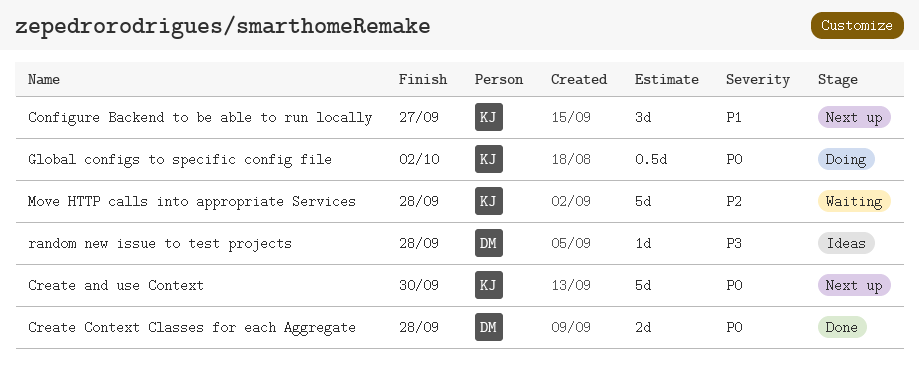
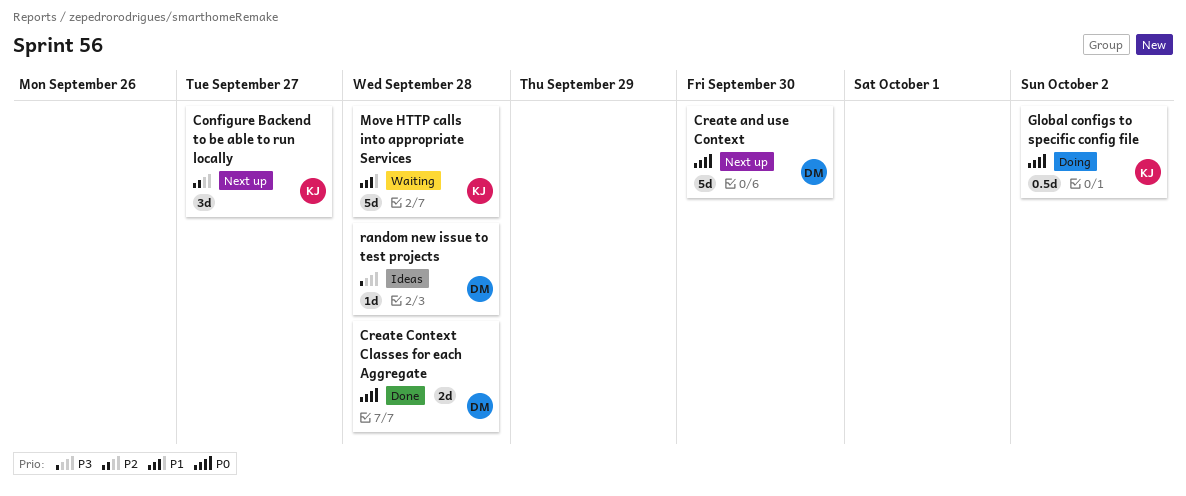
Configure Backend to be able to run locally, priority: P1 -> P2
Create and use Context, owner: KJ -> DM
Move HTTP calls into appropriate Services, priority: P2 -> P1

